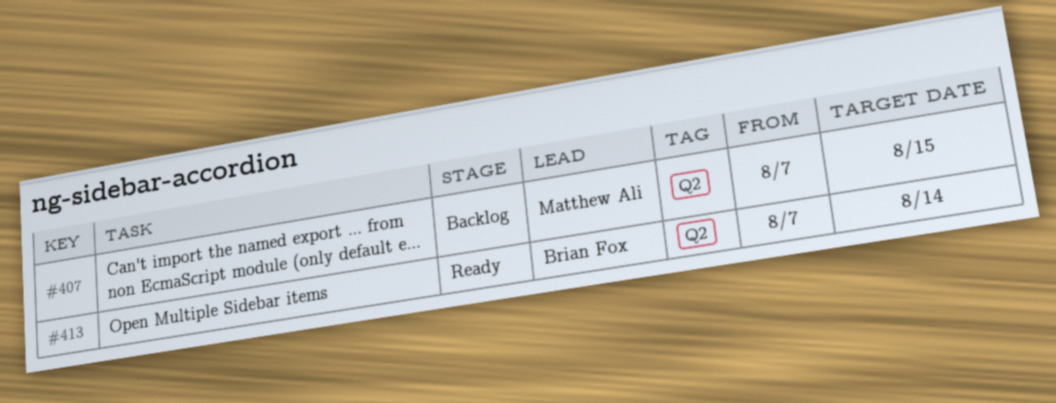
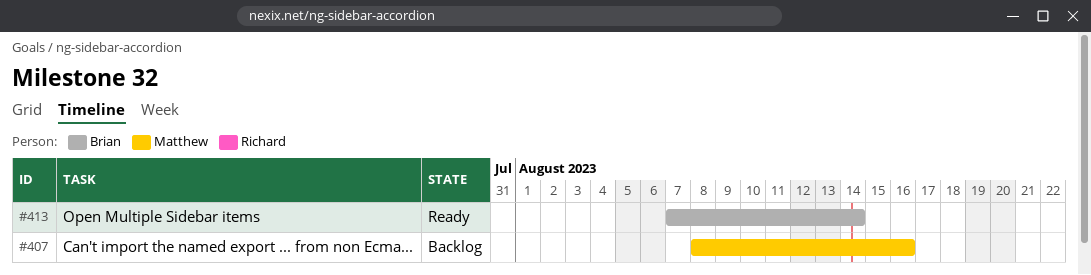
#407, start: Aug 7 -> Aug 8
#407, due: Aug 15 -> Aug 16

